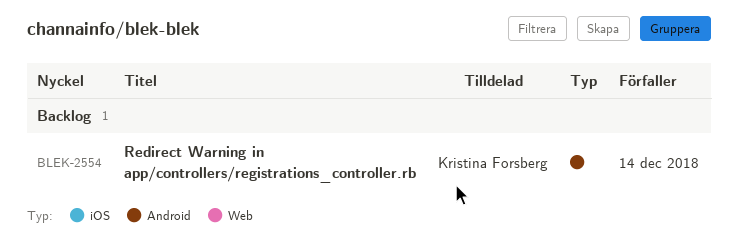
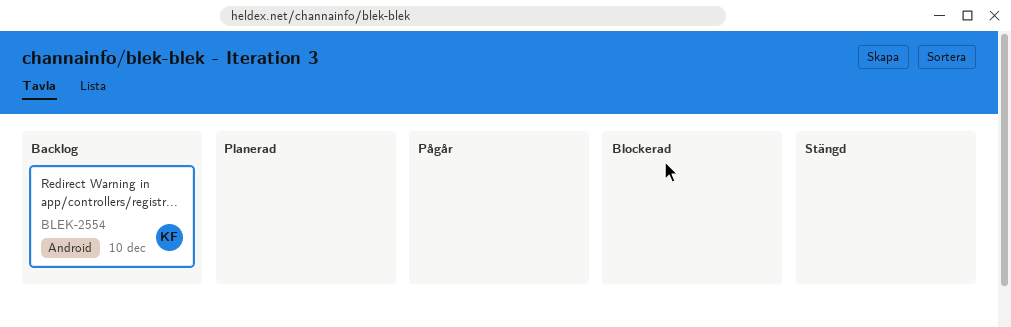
BLEK-2554, due: Dec 14 -> Dec 10

